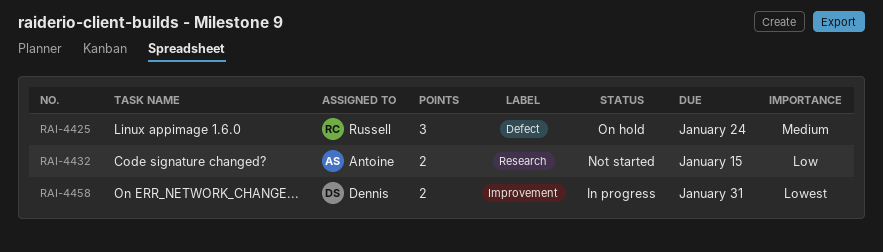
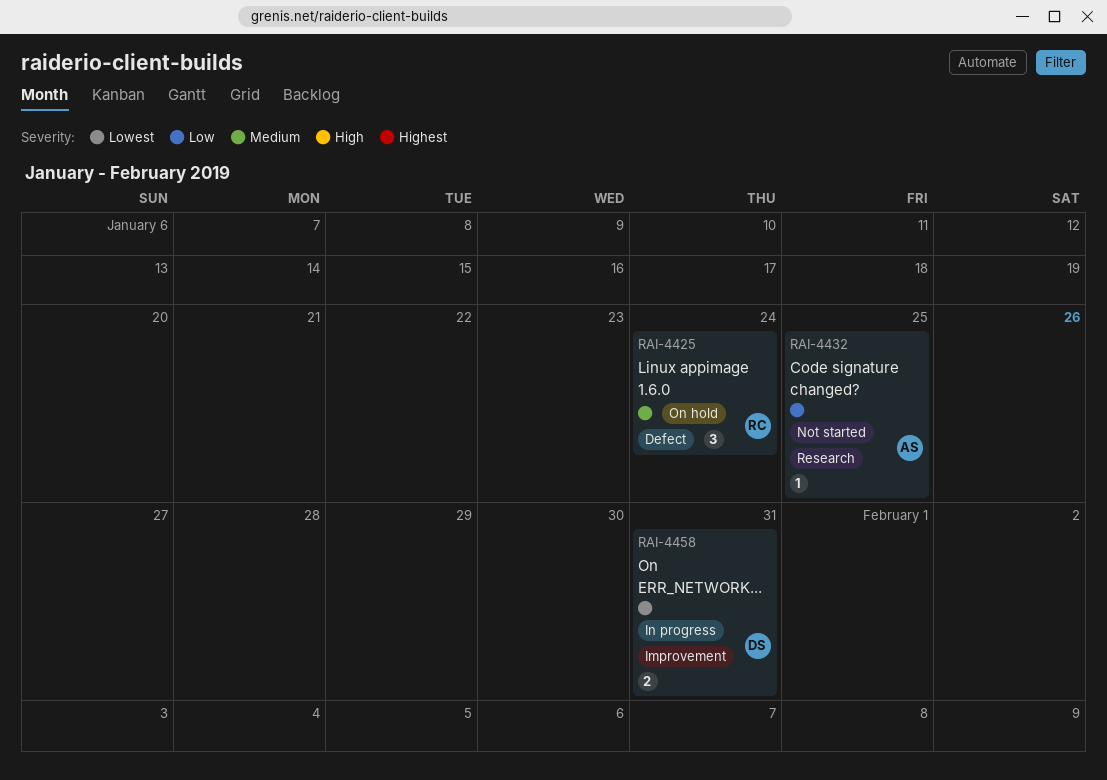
RAI-4432, estimate: 2 -> 1
RAI-4432, due: Jan 15 -> Jan 25

